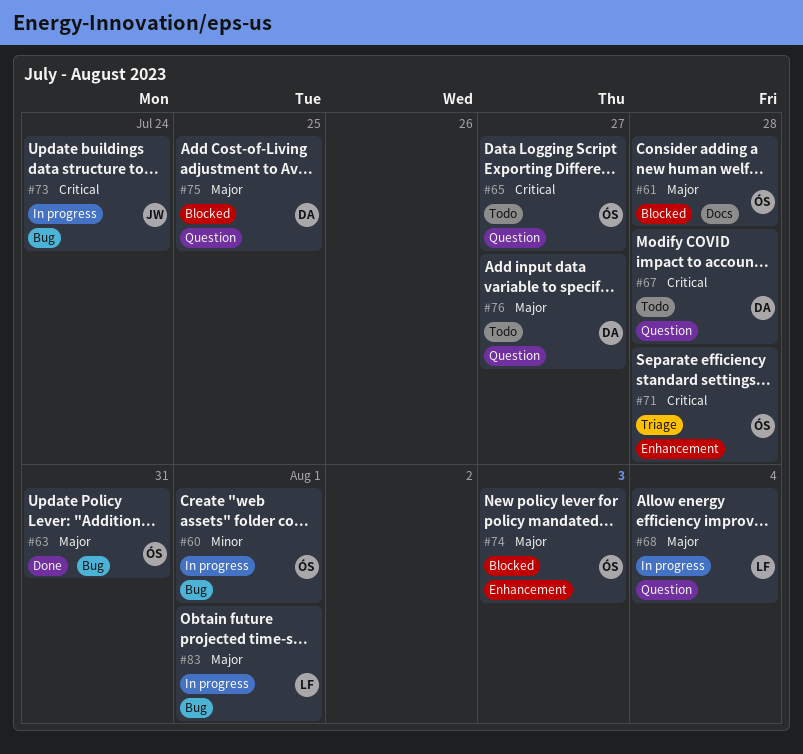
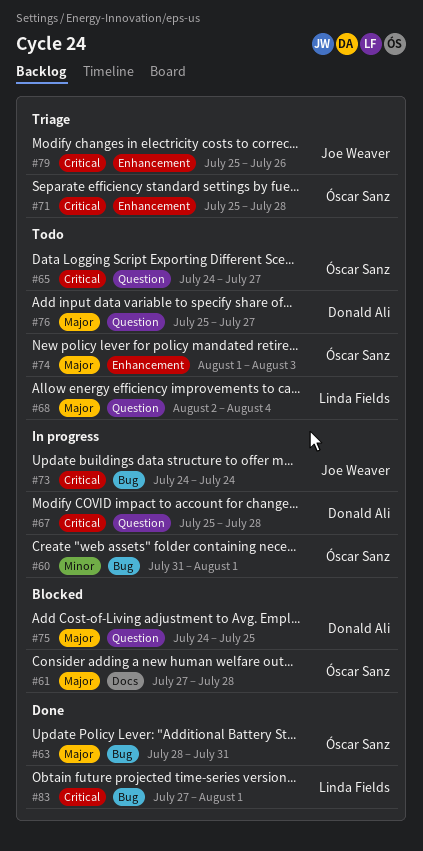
#67, status: Todo -> In progress
#68, status: In progress -> Todo
#74, status: Blocked -> Todo
#79: none -> present
#83, status: In progress -> Done
#83, priority: Major -> Critical

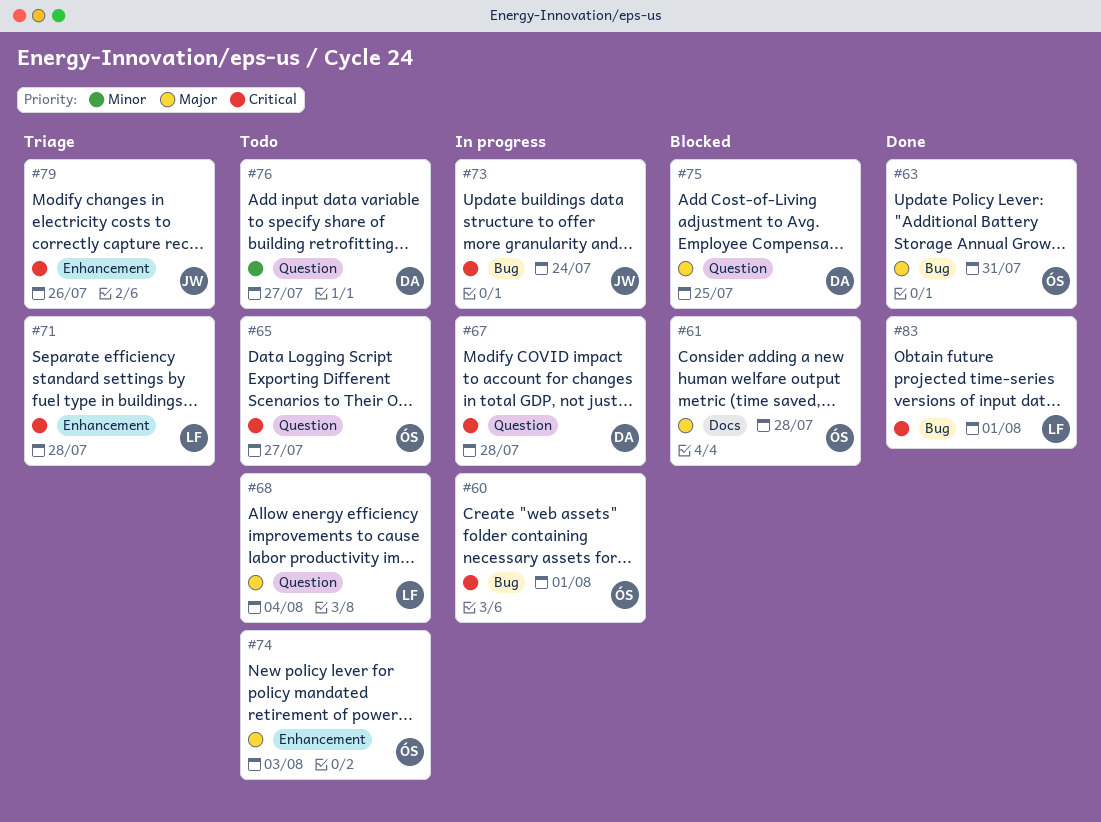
#60, priority: Minor -> Critical
#71, owner: Óscar Sanz -> Linda Fields
#76, priority: Major -> Minor

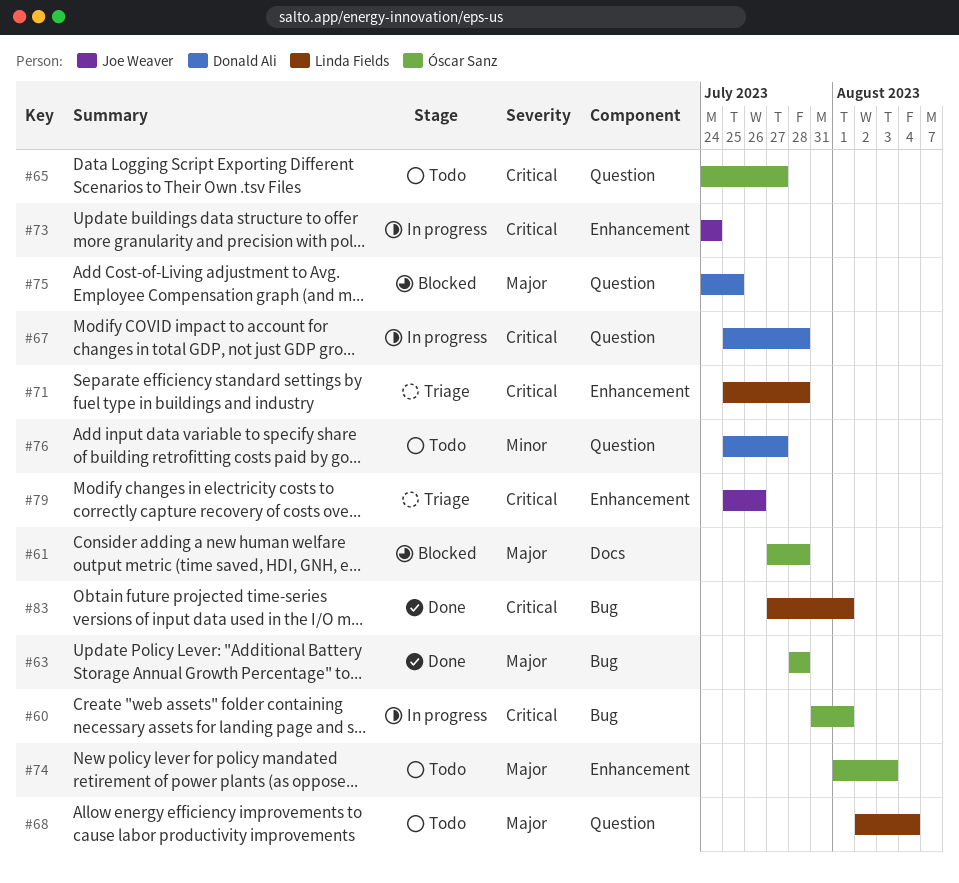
#63, due: Jul 31 -> Jul 28
#73, label: Bug -> Enhancement

